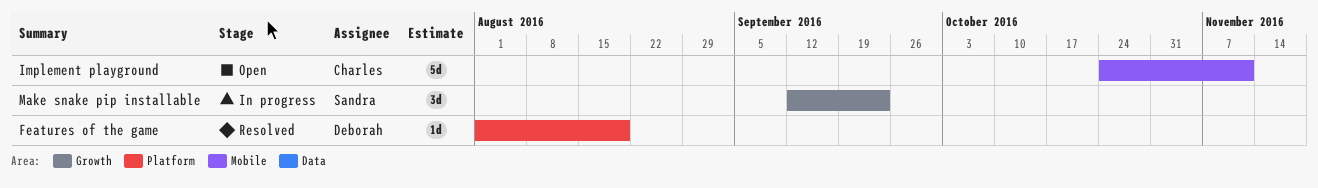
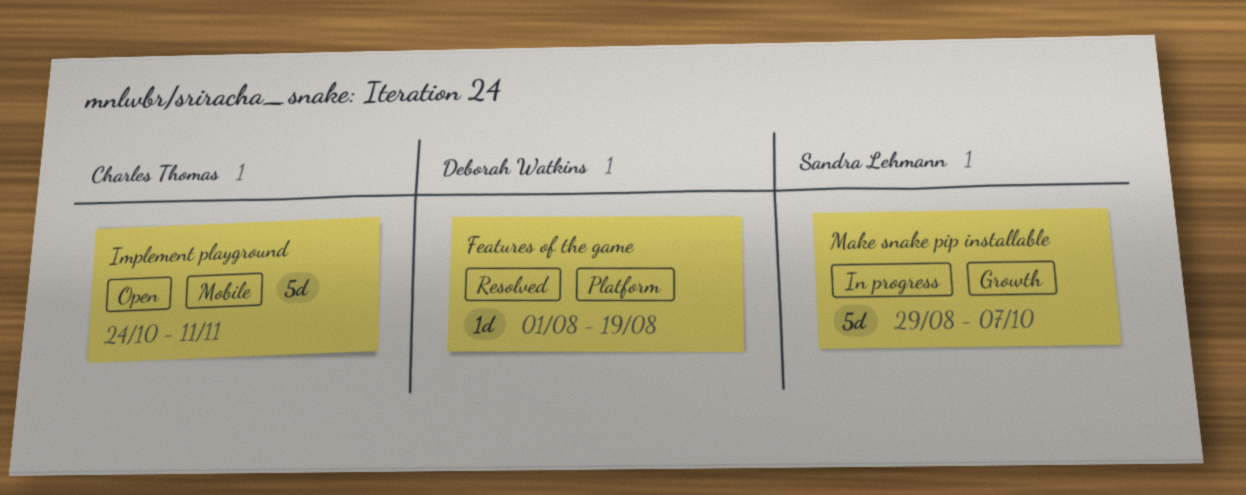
Make snake pip installable, estimate: 3d -> 5d
Make snake pip installable, start: Sep 12 -> Aug 29
Make snake pip installable, due: Sep 23 -> Oct 7

